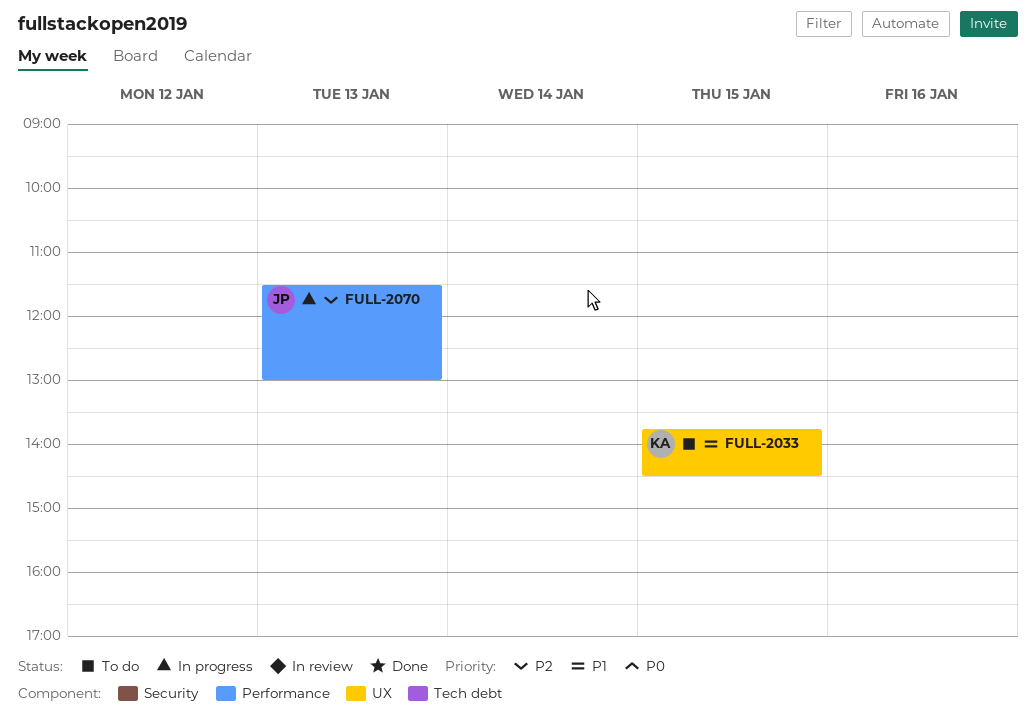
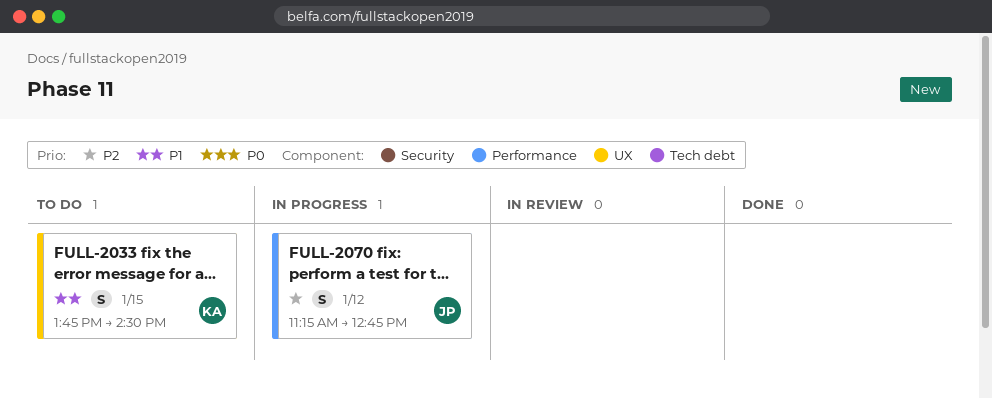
FULL-2070, day: Jan 13 -> Jan 12
FULL-2070, begins: 11:30 -> 11:15
FULL-2070, ends: 13:00 -> 12:45

